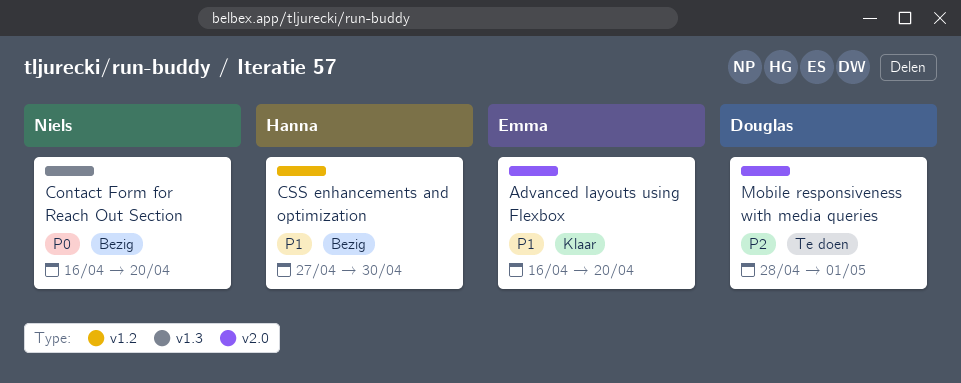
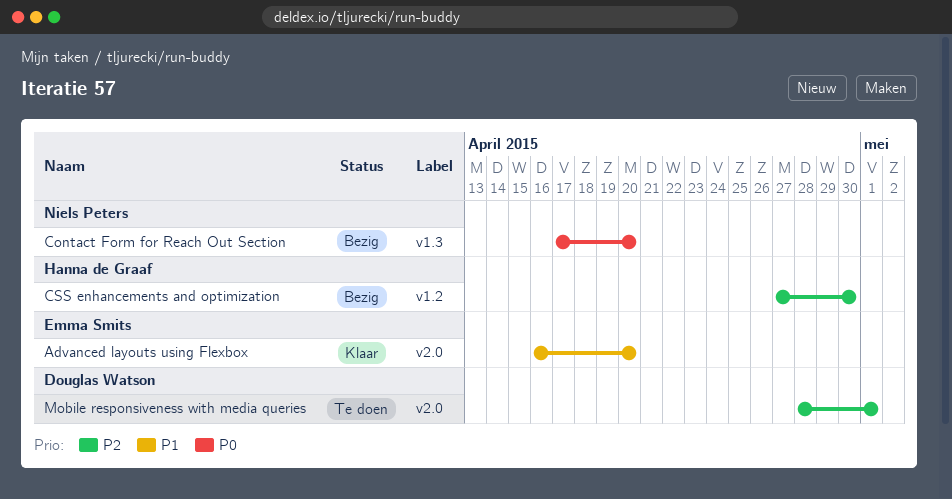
Contact Form for Reach Out Section, start: Apr 16 -> Apr 17
CSS enhancements and optimization, priority: P1 -> P2

